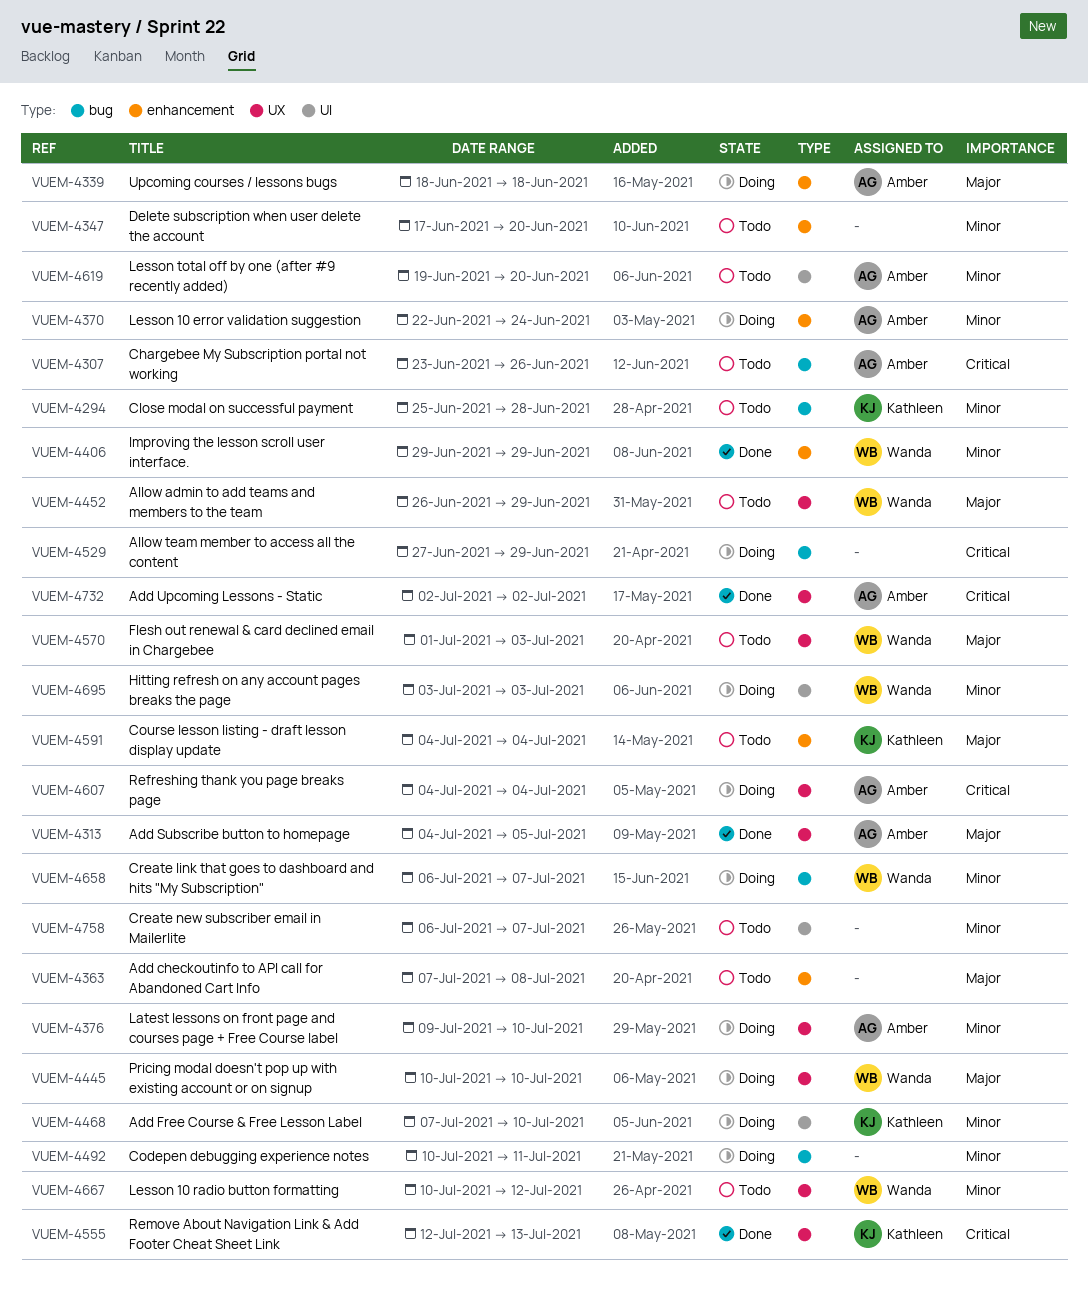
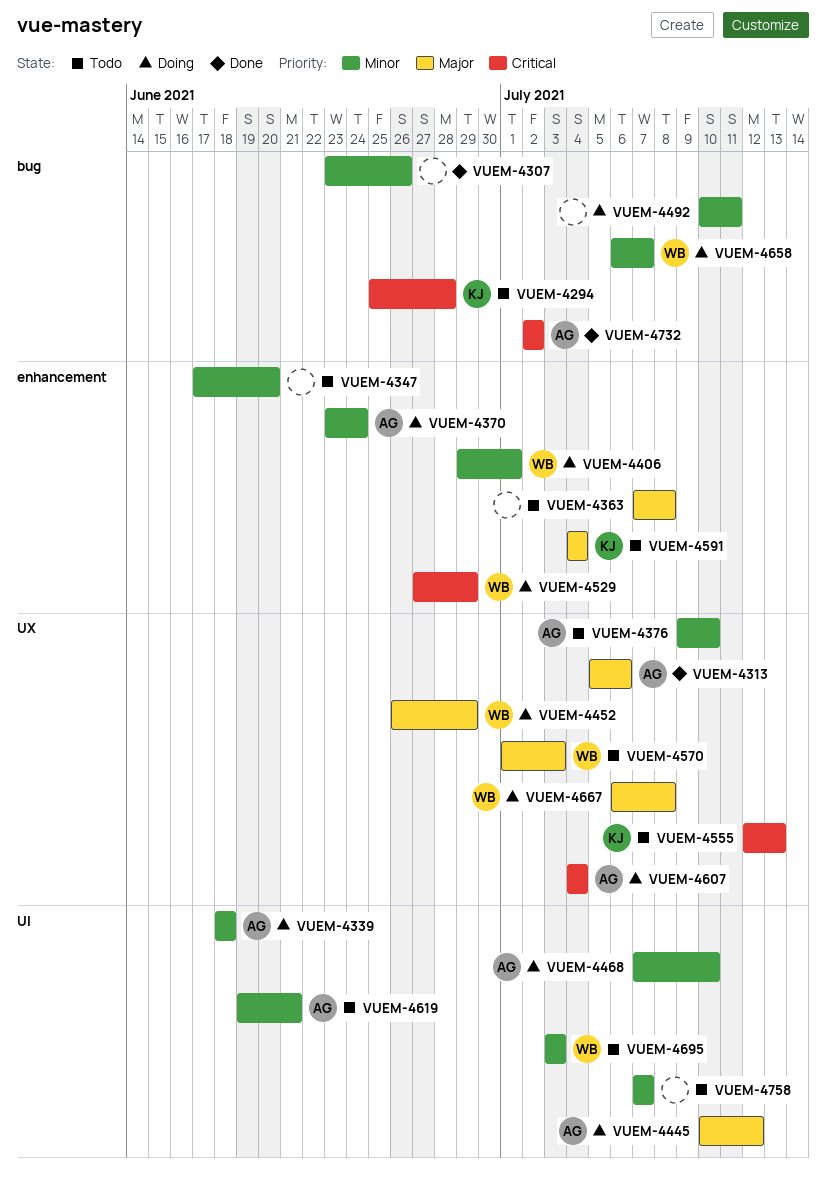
VUEM-4294, priority: Minor -> Critical
VUEM-4307, status: Todo -> Done
VUEM-4307, owner: Amber -> none
VUEM-4307, priority: Critical -> Minor
VUEM-4313, start: Jul 4 -> Jul 5
VUEM-4313, due: Jul 5 -> Jul 6
VUEM-4339, priority: Major -> Minor
VUEM-4339, label: enhancement -> UI
VUEM-4370, start: Jun 22 -> Jun 23
VUEM-4376, status: Doing -> Todo
VUEM-4406, status: Done -> Doing
VUEM-4406, due: Jun 29 -> Jul 1
VUEM-4445, owner: Wanda -> Amber
VUEM-4445, label: UX -> UI
VUEM-4445, due: Jul 10 -> Jul 12
VUEM-4452, status: Todo -> Doing
VUEM-4468, owner: Kathleen -> Amber
VUEM-4529, owner: none -> Wanda
VUEM-4529, label: bug -> enhancement
VUEM-4555, status: Done -> Todo
VUEM-4619, due: Jun 20 -> Jun 21
VUEM-4667, status: Todo -> Doing
VUEM-4667, priority: Minor -> Major
VUEM-4667, start: Jul 10 -> Jul 6
VUEM-4667, due: Jul 12 -> Jul 8
VUEM-4695, status: Doing -> Todo
VUEM-4732, label: UX -> bug
VUEM-4758, start: Jul 6 -> Jul 7

